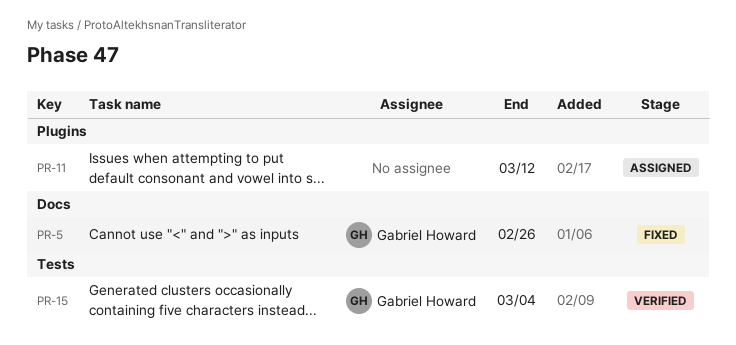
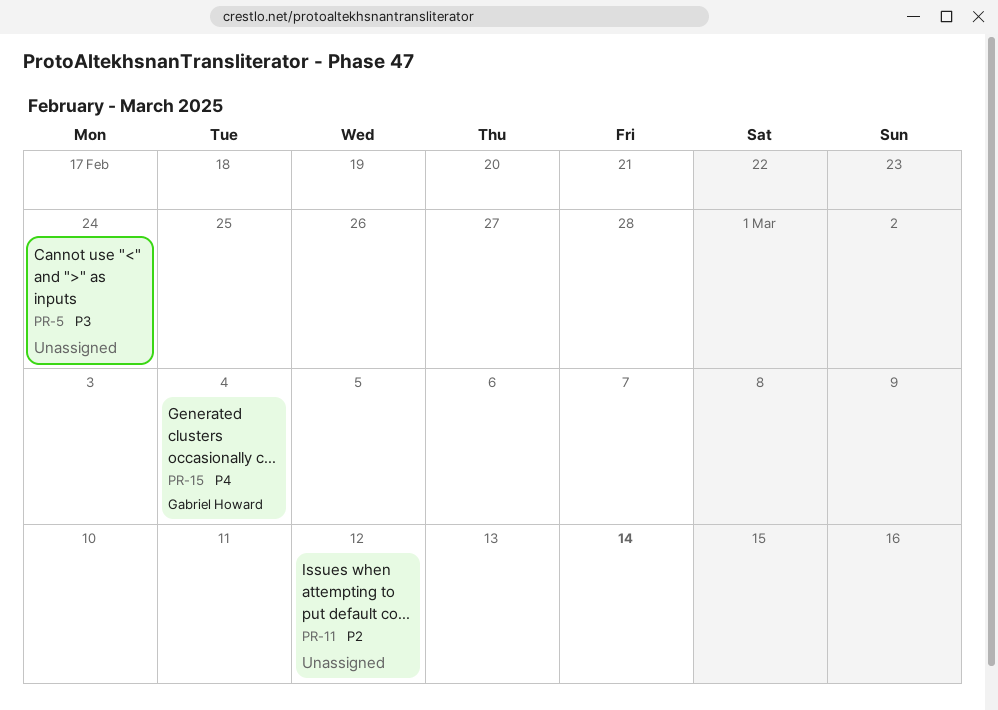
PR-5, owner: Gabriel Howard -> none
PR-5, due: Feb 26 -> Feb 24

